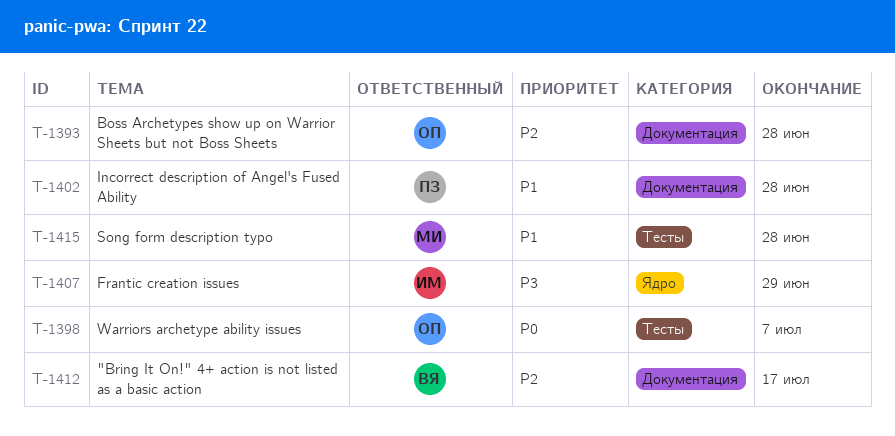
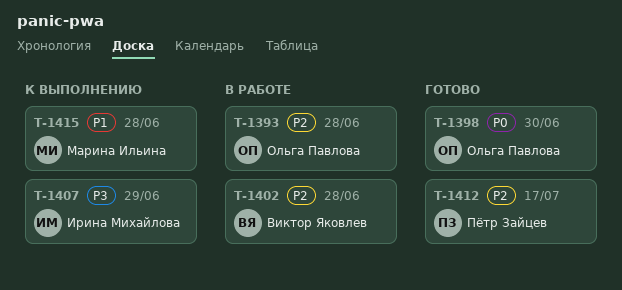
T-1398, due: Jul 7 -> Jun 30
T-1402, owner: Пётр Зайцев -> Виктор Яковлев
T-1402, priority: P1 -> P2
T-1412, owner: Виктор Яковлев -> Пётр Зайцев

